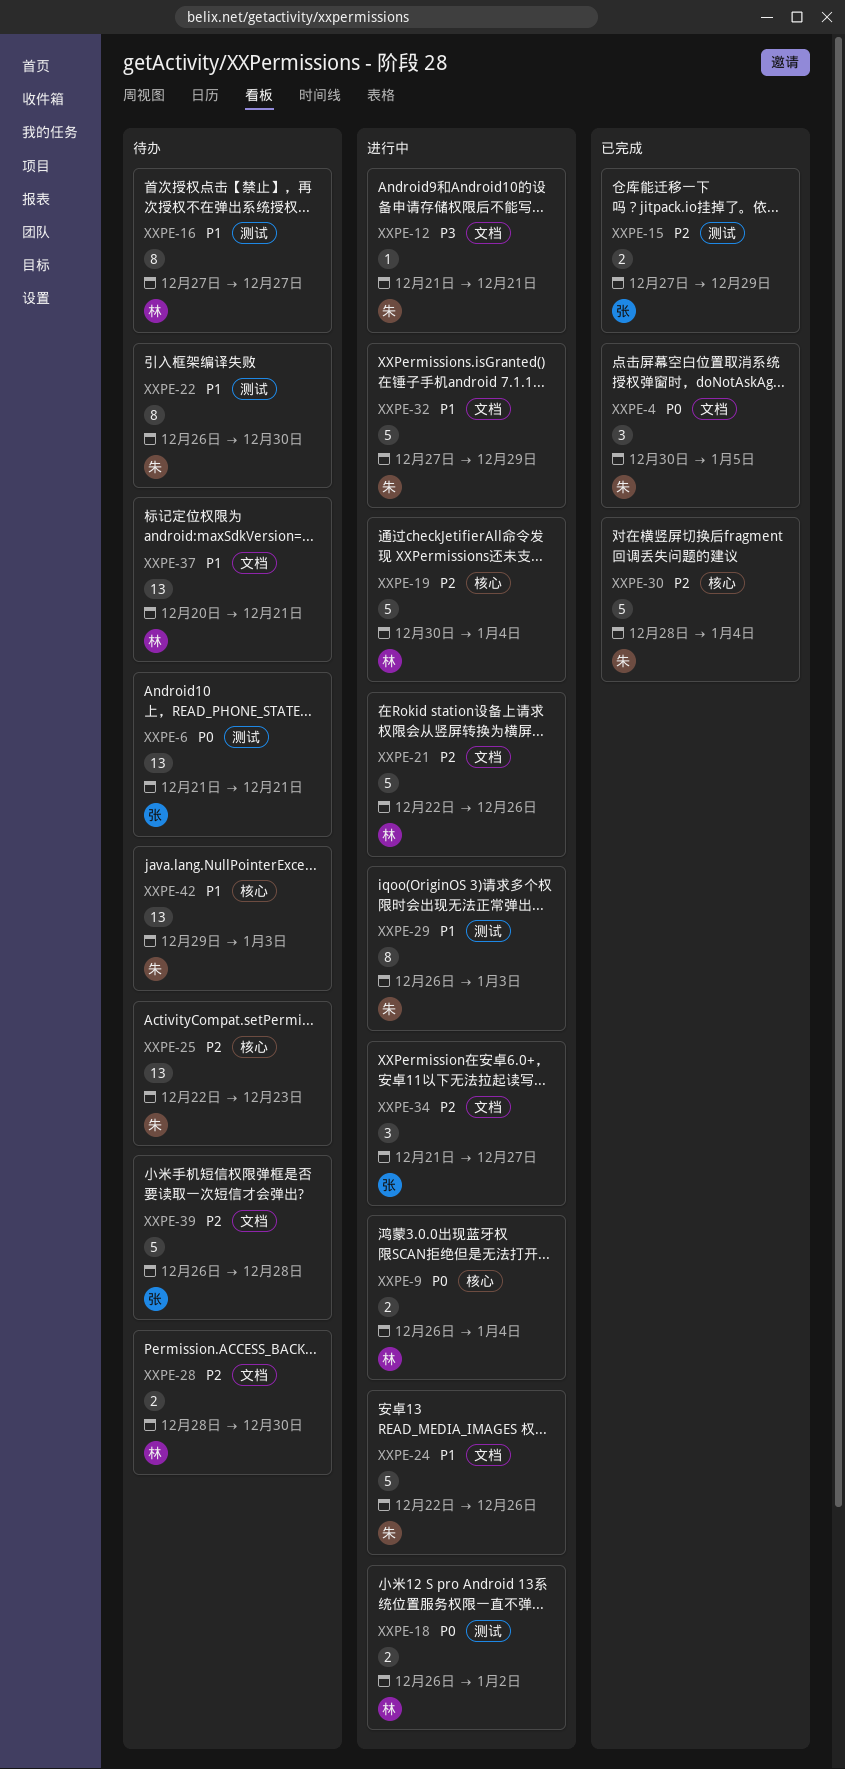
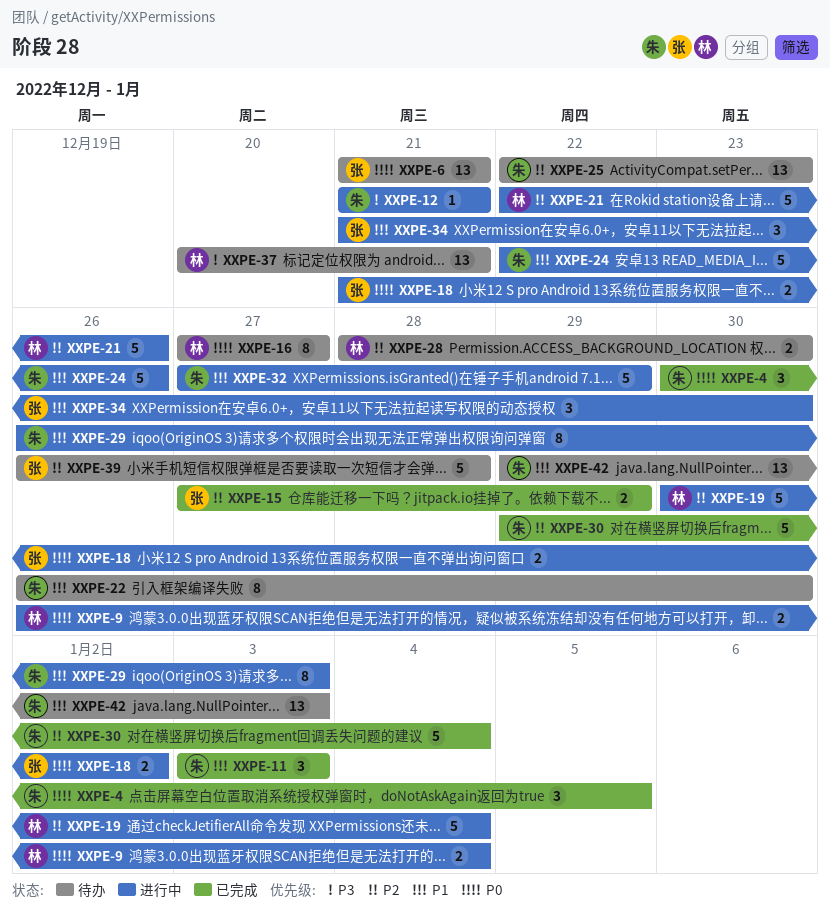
XXPE-11: none -> present
XXPE-16, priority: P1 -> P0
XXPE-18, owner: 林 -> 张
XXPE-18, start: Dec 26 -> Dec 21
XXPE-30, start: Dec 28 -> Dec 29
XXPE-34, priority: P2 -> P1
XXPE-34, due: Dec 27 -> Dec 30
XXPE-37, priority: P1 -> P3

